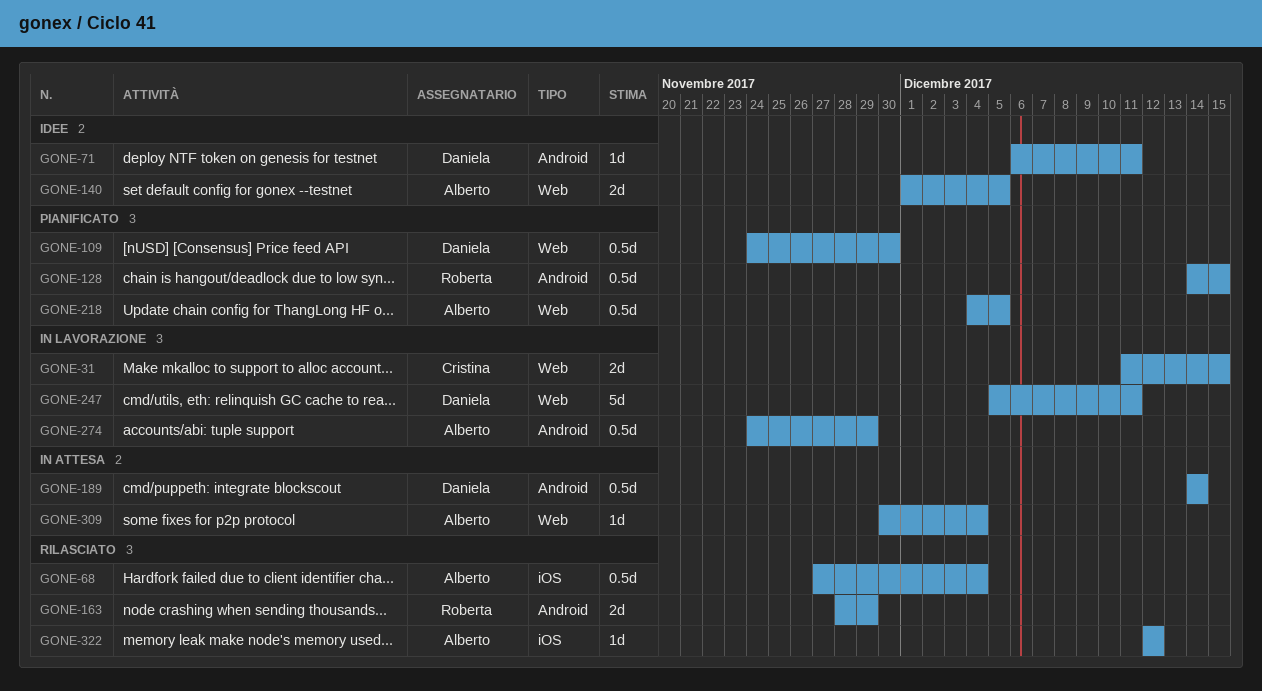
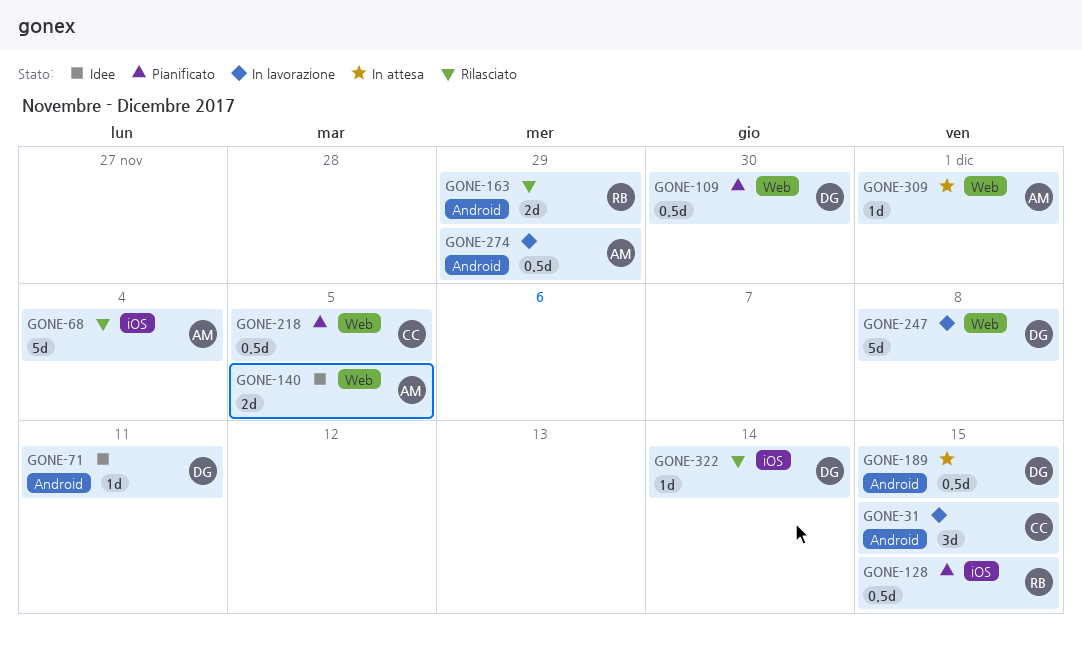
GONE-31, label: Web -> Android
GONE-31, estimate: 2d -> 3d
GONE-68, estimate: 0.5d -> 5d
GONE-128, label: Android -> iOS
GONE-189, due: Dec 14 -> Dec 15
GONE-218, owner: Alberto -> Cristina
GONE-247, due: Dec 11 -> Dec 8
GONE-309, due: Dec 4 -> Dec 1
GONE-322, owner: Alberto -> Daniela
GONE-322, due: Dec 12 -> Dec 14

